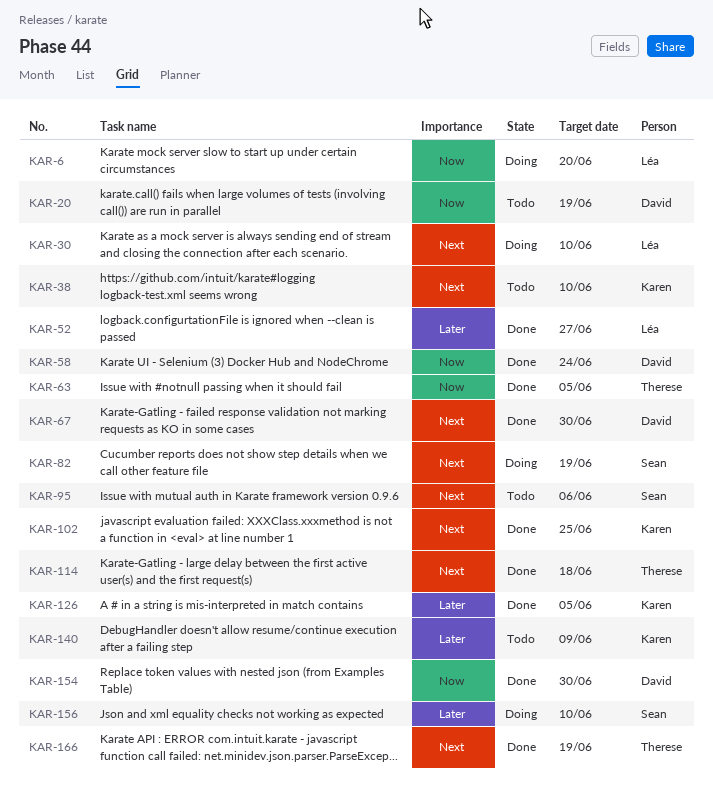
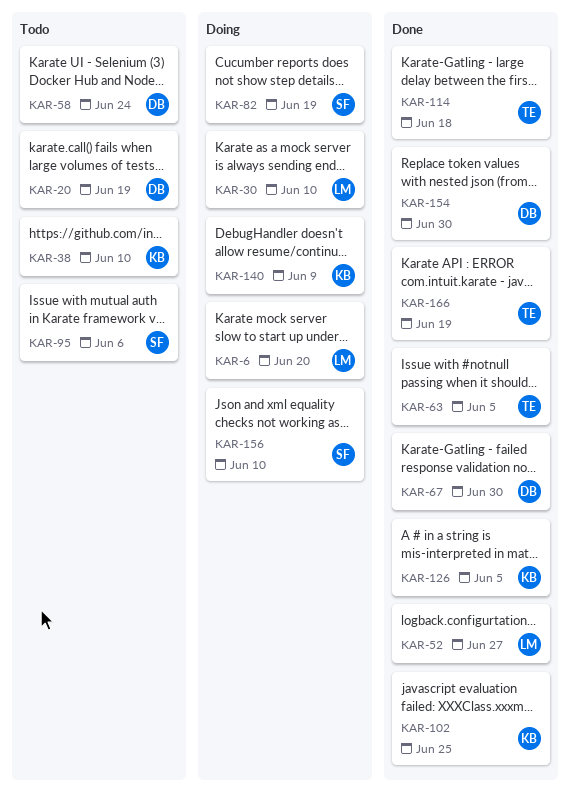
KAR-58, status: Done -> Todo
KAR-140, status: Todo -> Doing

